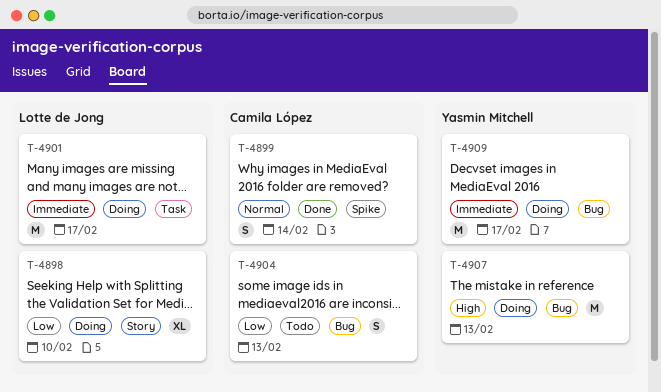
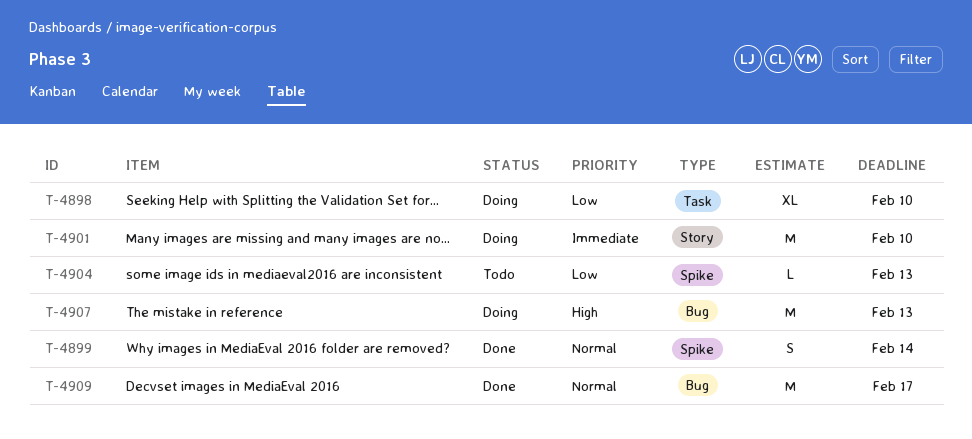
T-4898, label: Story -> Task
T-4901, label: Task -> Story
T-4901, due: Feb 17 -> Feb 10
T-4904, label: Bug -> Spike
T-4904, estimate: S -> L
T-4909, status: Doing -> Done
T-4909, priority: Immediate -> Normal

